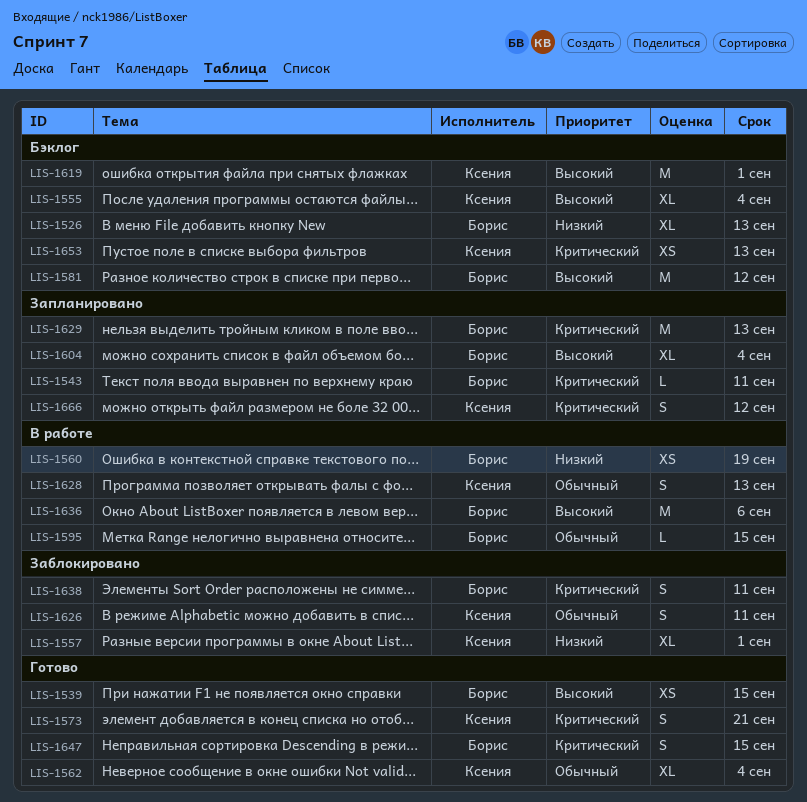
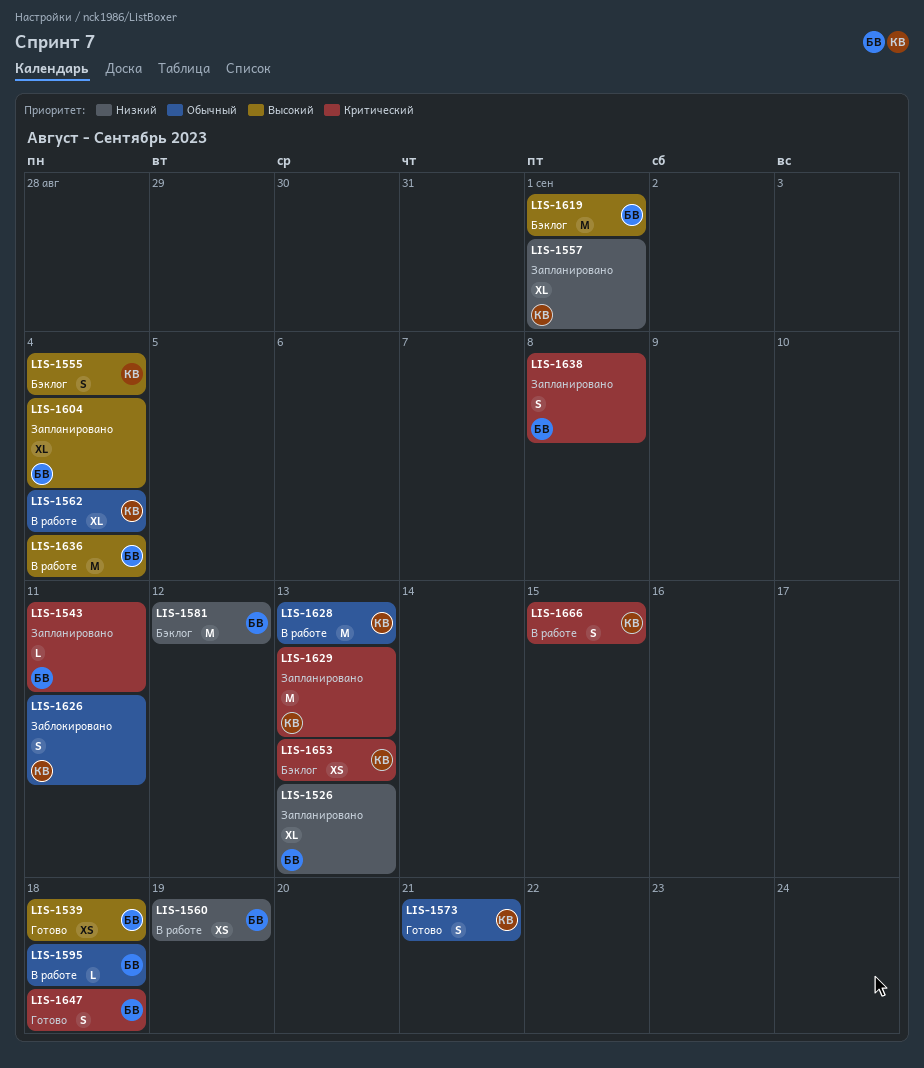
LIS-1526, status: Бэклог -> Запланировано
LIS-1539, due: Sep 15 -> Sep 18
LIS-1555, estimate: XL -> S
LIS-1557, status: Заблокировано -> Запланировано
LIS-1562, status: Готово -> В работе
LIS-1573, priority: Критический -> Обычный
LIS-1581, priority: Высокий -> Низкий
LIS-1595, due: Sep 15 -> Sep 18
LIS-1619, owner: Ксения -> Борис
LIS-1628, estimate: S -> M
LIS-1629, owner: Борис -> Ксения
LIS-1636, due: Sep 6 -> Sep 4
LIS-1638, status: Заблокировано -> Запланировано
LIS-1638, due: Sep 11 -> Sep 8
LIS-1647, due: Sep 15 -> Sep 18
LIS-1666, status: Запланировано -> В работе
LIS-1666, due: Sep 12 -> Sep 15

